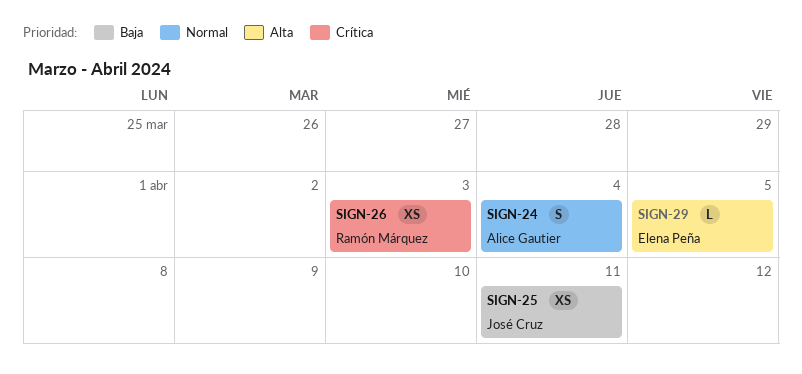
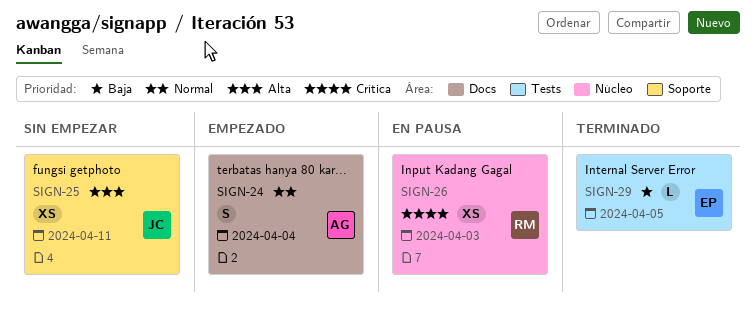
SIGN-25, priority: Baja -> Alta
SIGN-29, priority: Alta -> Baja

